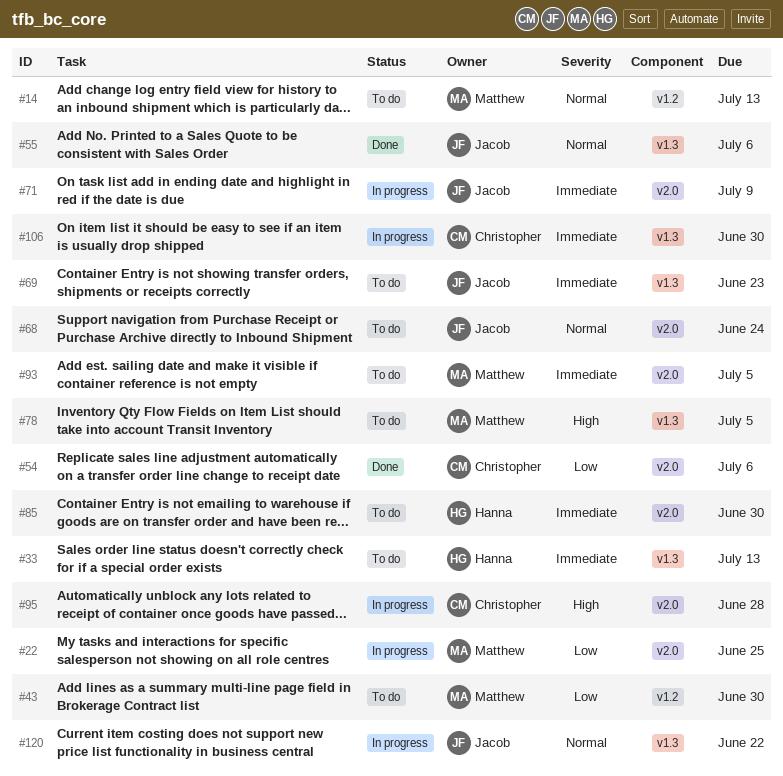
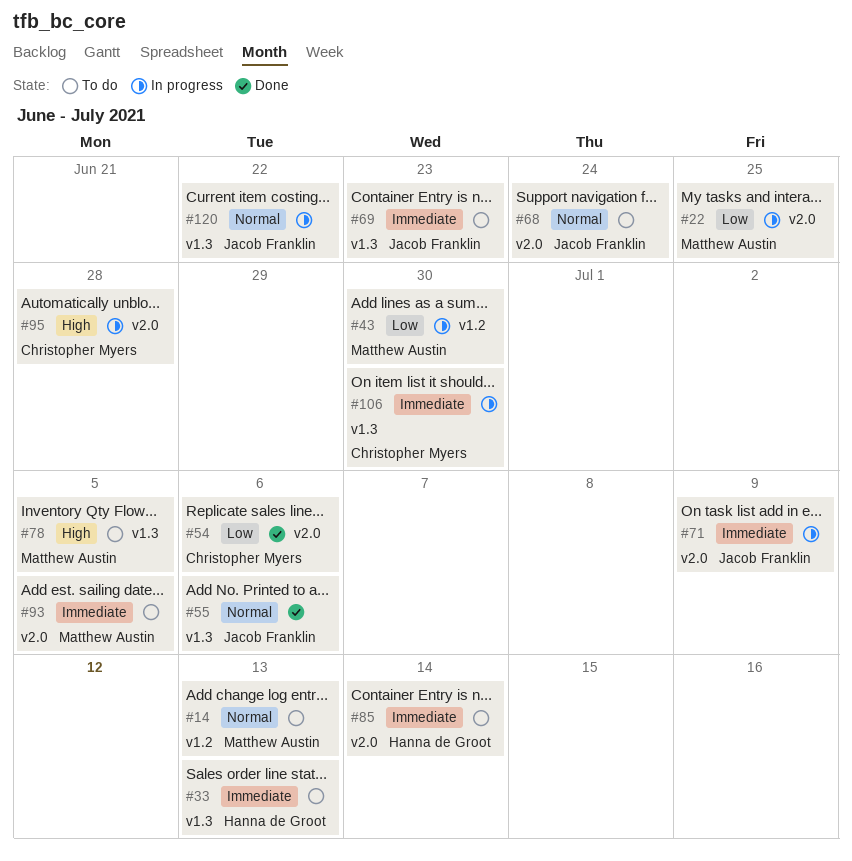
#43, status: To do -> In progress
#85, due: Jun 30 -> Jul 14

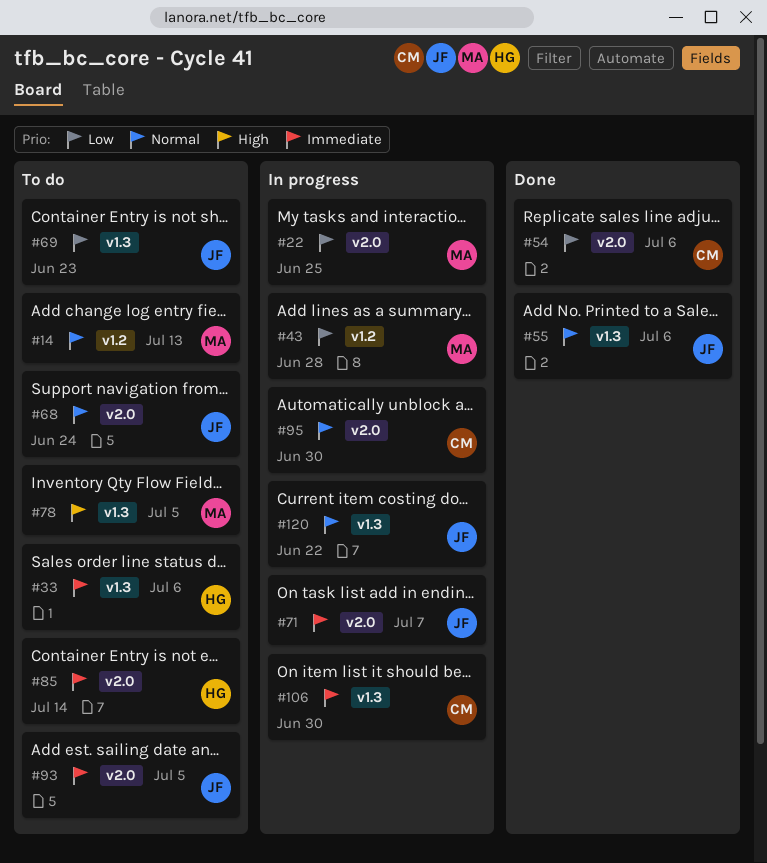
#33, due: Jul 13 -> Jul 6
#43, due: Jun 30 -> Jun 28
#69, priority: Immediate -> Low
#71, due: Jul 9 -> Jul 7
#93, owner: Matthew Austin -> Jacob Franklin
#95, priority: High -> Normal
#95, due: Jun 28 -> Jun 30

